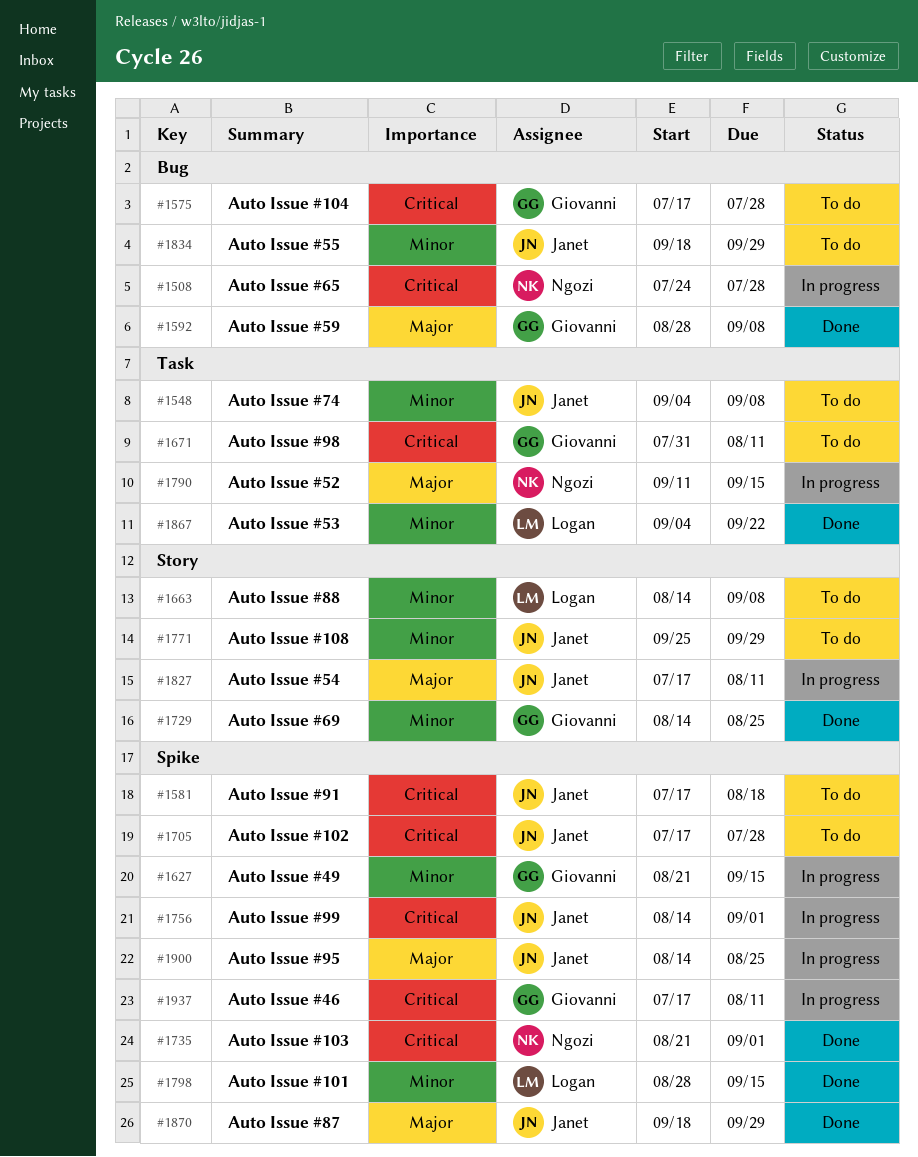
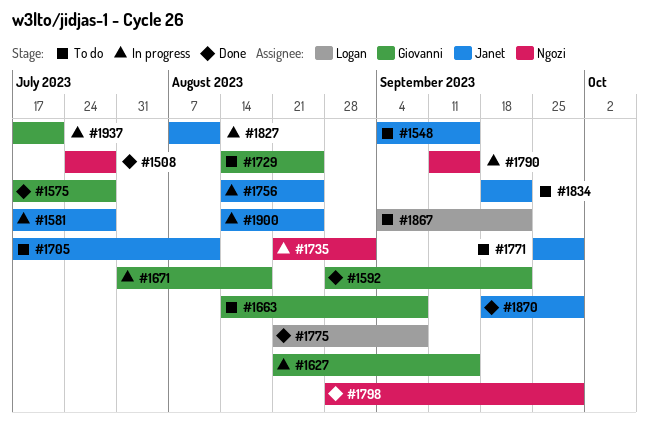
#1508, status: In progress -> Done
#1548, due: Sep 8 -> Sep 15
#1575, status: To do -> Done
#1581, status: To do -> In progress
#1581, due: Aug 18 -> Jul 28
#1592, due: Sep 8 -> Sep 22
#1663, owner: Logan -> Giovanni
#1671, status: To do -> In progress
#1671, due: Aug 11 -> Aug 18
#1705, due: Jul 28 -> Aug 11
#1729, status: Done -> To do
#1735, status: Done -> In progress
#1756, due: Sep 1 -> Aug 25
#1775: none -> present
#1798, owner: Logan -> Ngozi
#1798, due: Sep 15 -> Sep 29
#1827, start: Jul 17 -> Aug 7
#1834, due: Sep 29 -> Sep 22
#1867, status: Done -> To do
#1937, due: Aug 11 -> Jul 21

